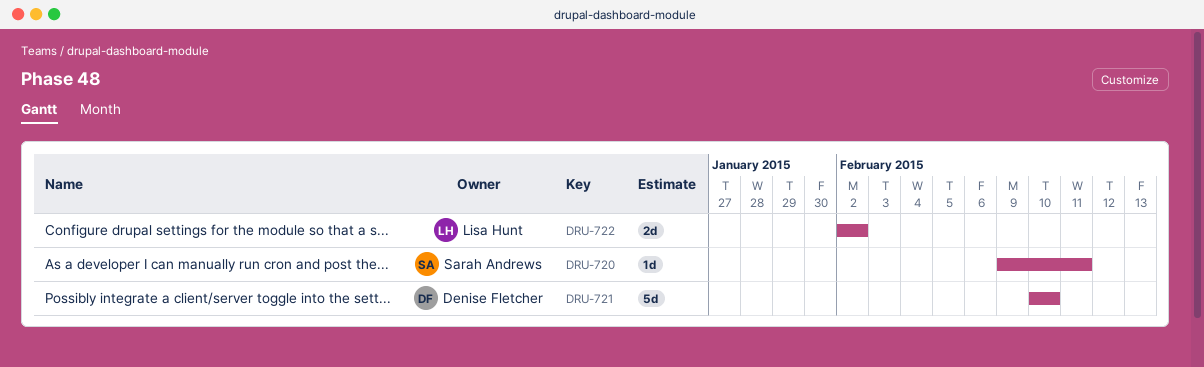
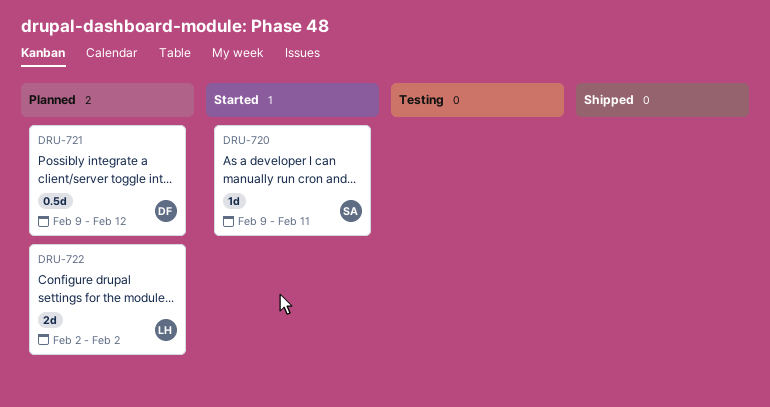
DRU-721, estimate: 5d -> 0.5d
DRU-721, start: Feb 10 -> Feb 9
DRU-721, due: Feb 10 -> Feb 12

